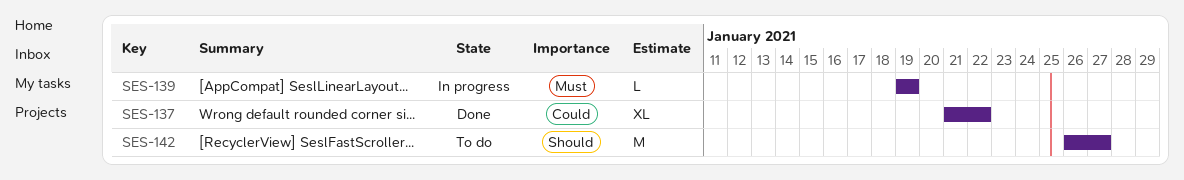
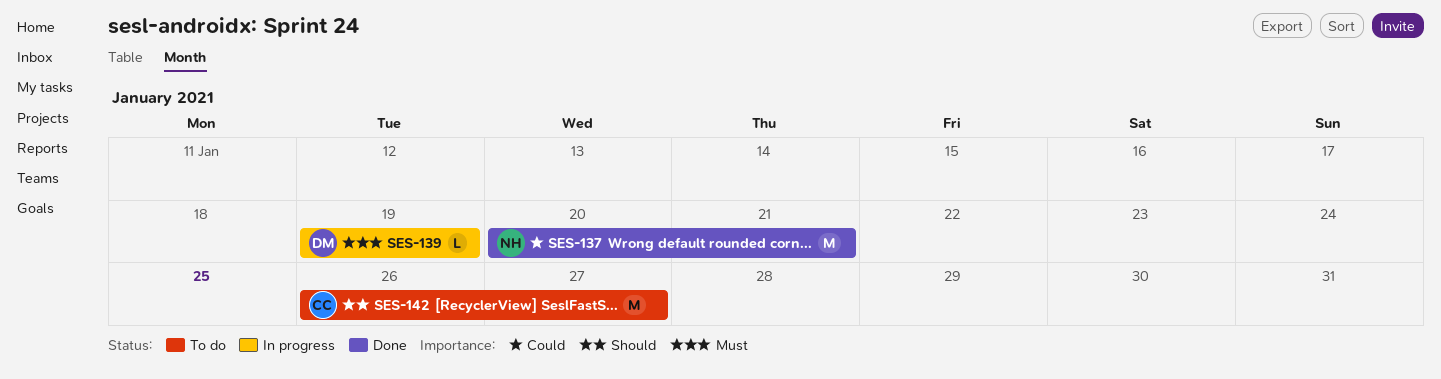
SES-137, estimate: XL -> M
SES-137, start: Jan 21 -> Jan 20
SES-137, due: Jan 22 -> Jan 21

